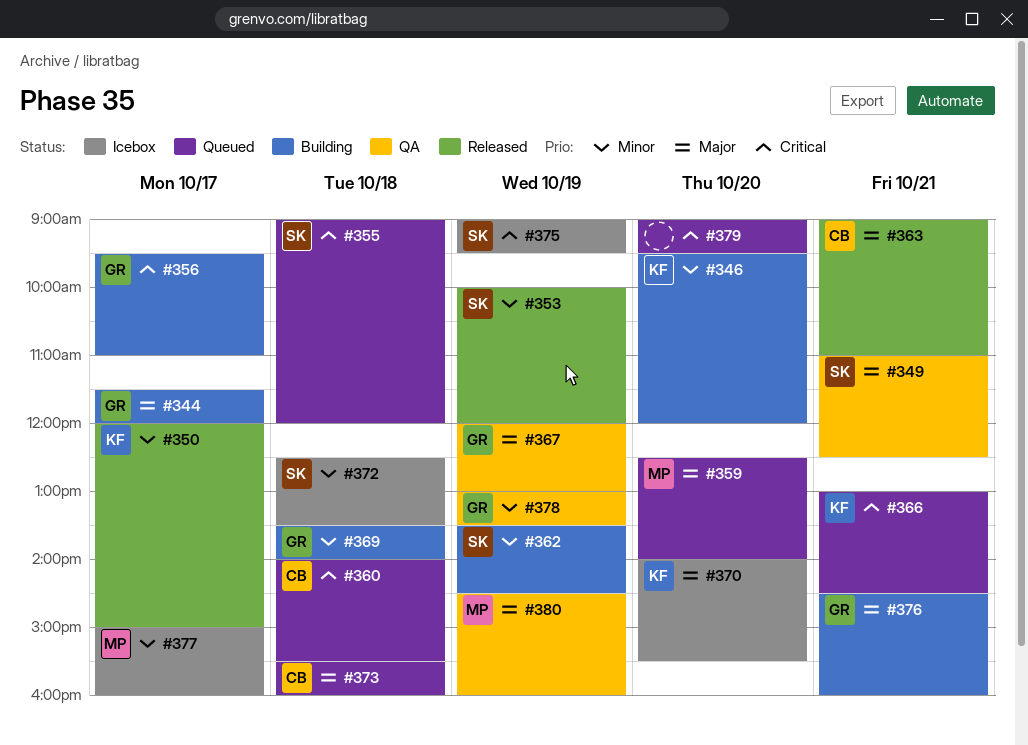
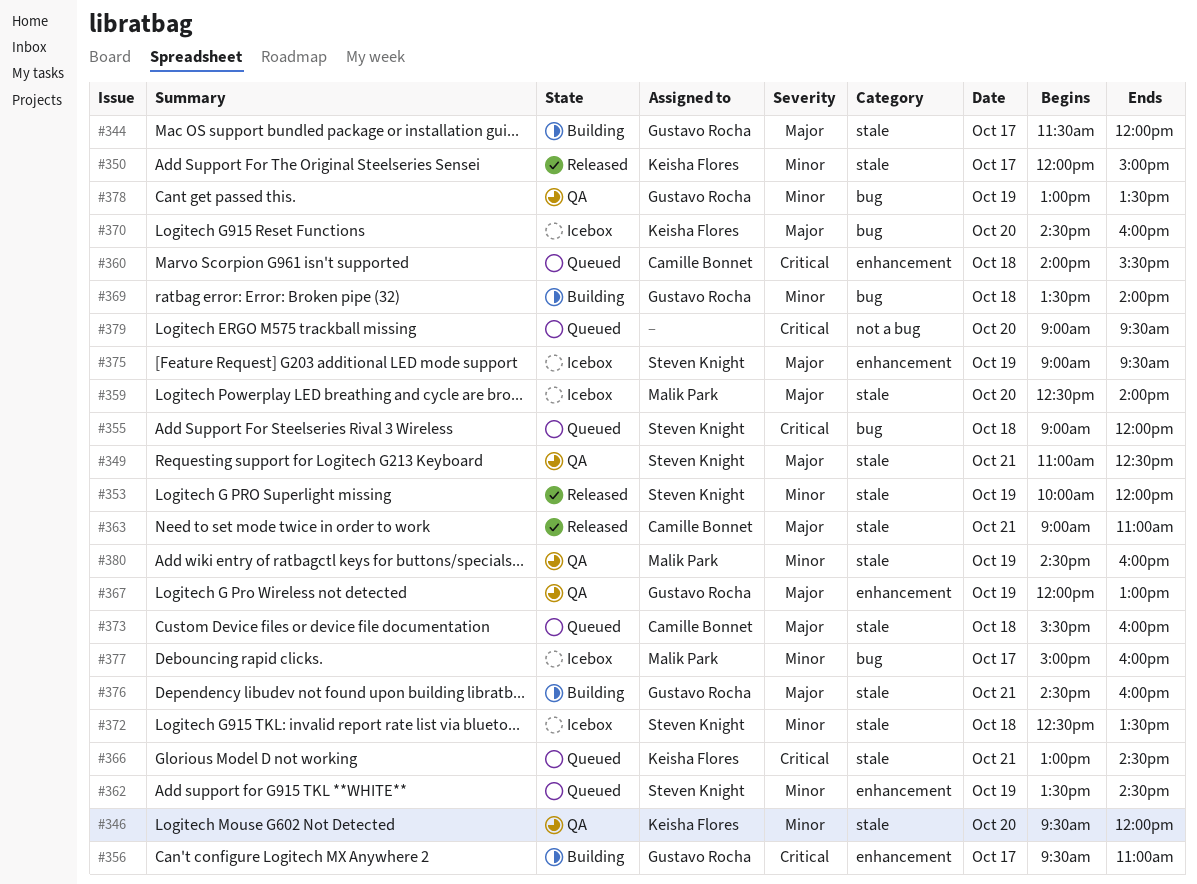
#346, status: Building -> QA
#359, status: Queued -> Icebox
#362, status: Building -> Queued
#370, begins: 14:00 -> 14:30
#370, ends: 15:30 -> 16:00
#375, priority: Critical -> Major
#380, priority: Major -> Minor

